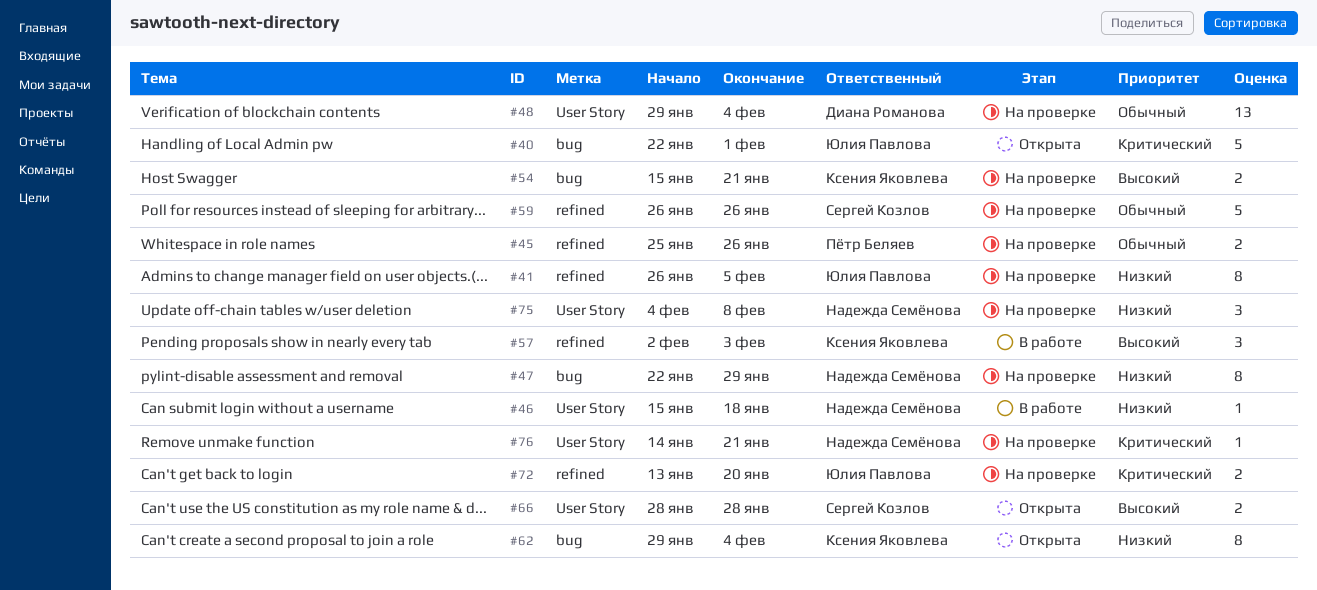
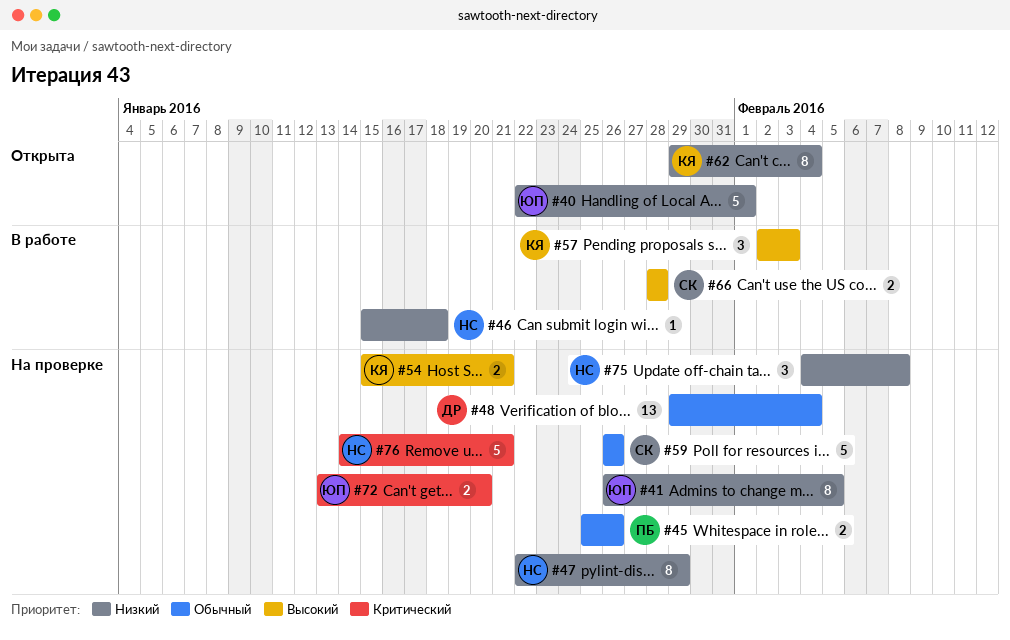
#40, priority: Критический -> Низкий
#66, status: Открыта -> В работе
#76, estimate: 1 -> 5

